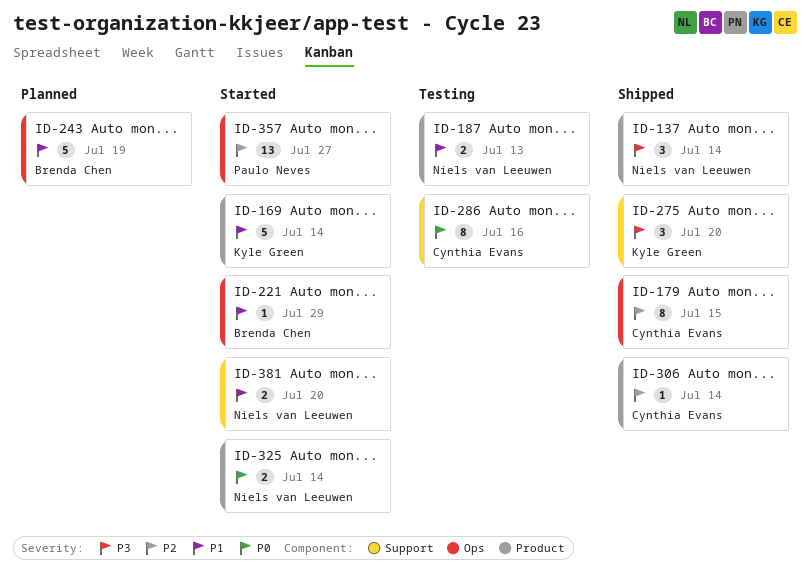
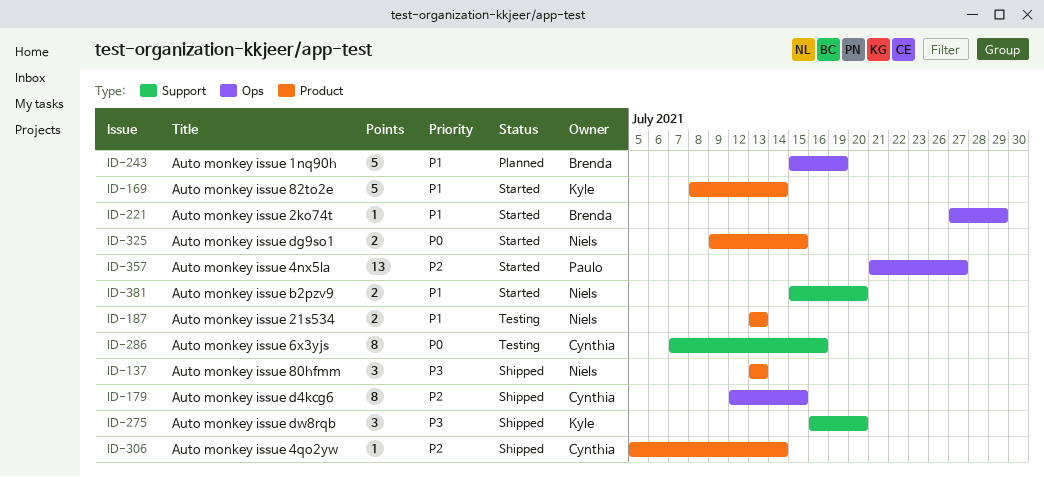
ID-137, due: Jul 14 -> Jul 13
ID-325, due: Jul 14 -> Jul 15

